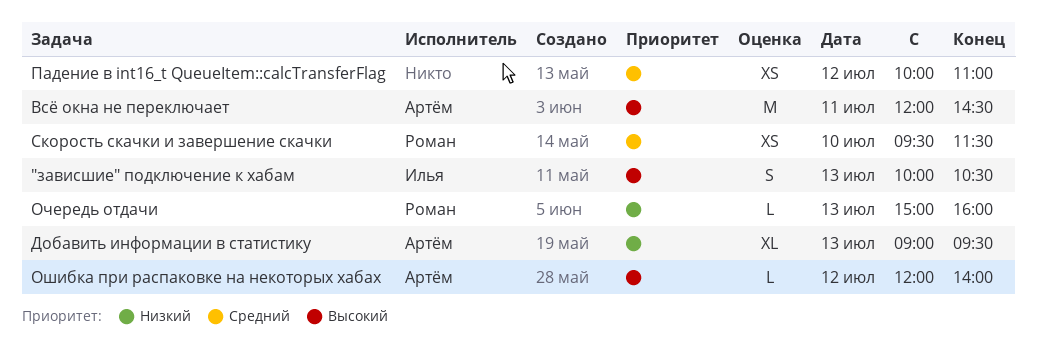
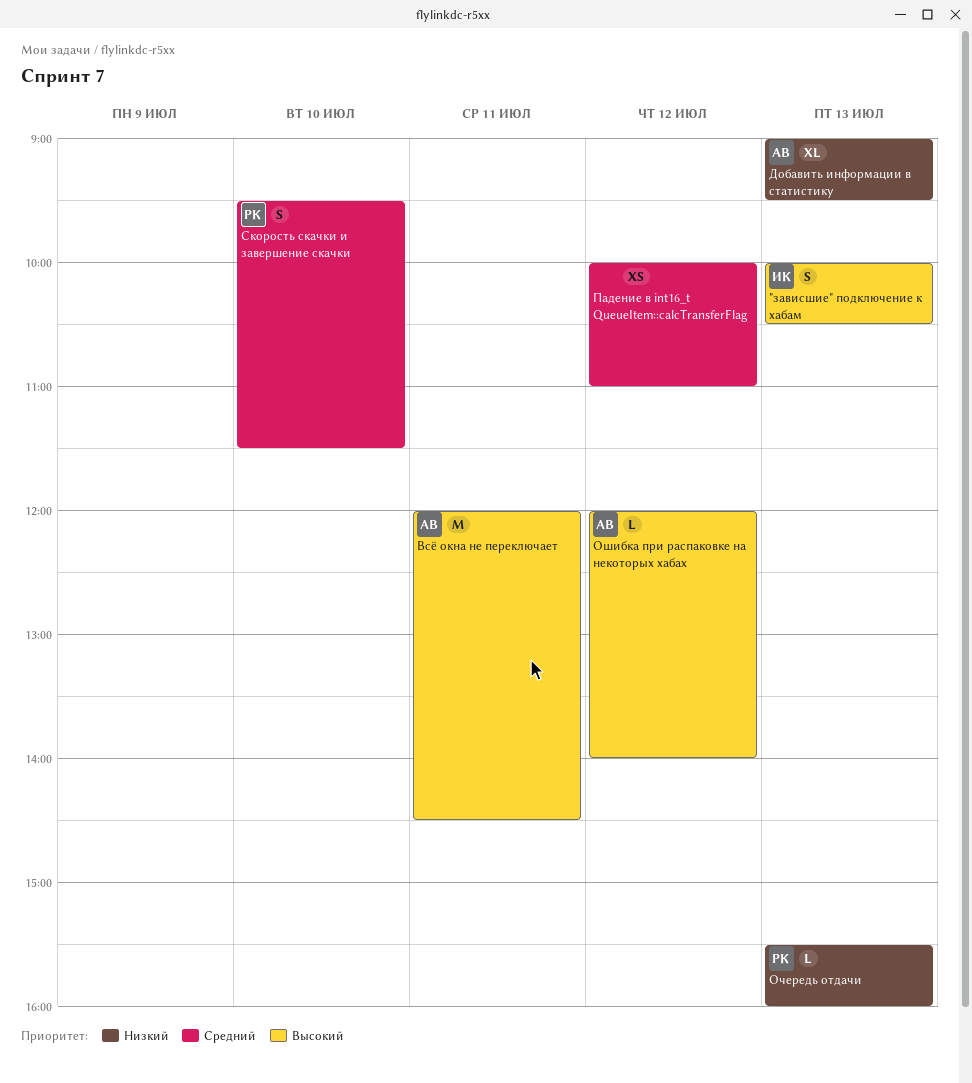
Очередь отдачи, begins: 15:00 -> 15:30
Скорость скачки и завершение скачки, estimate: XS -> S

